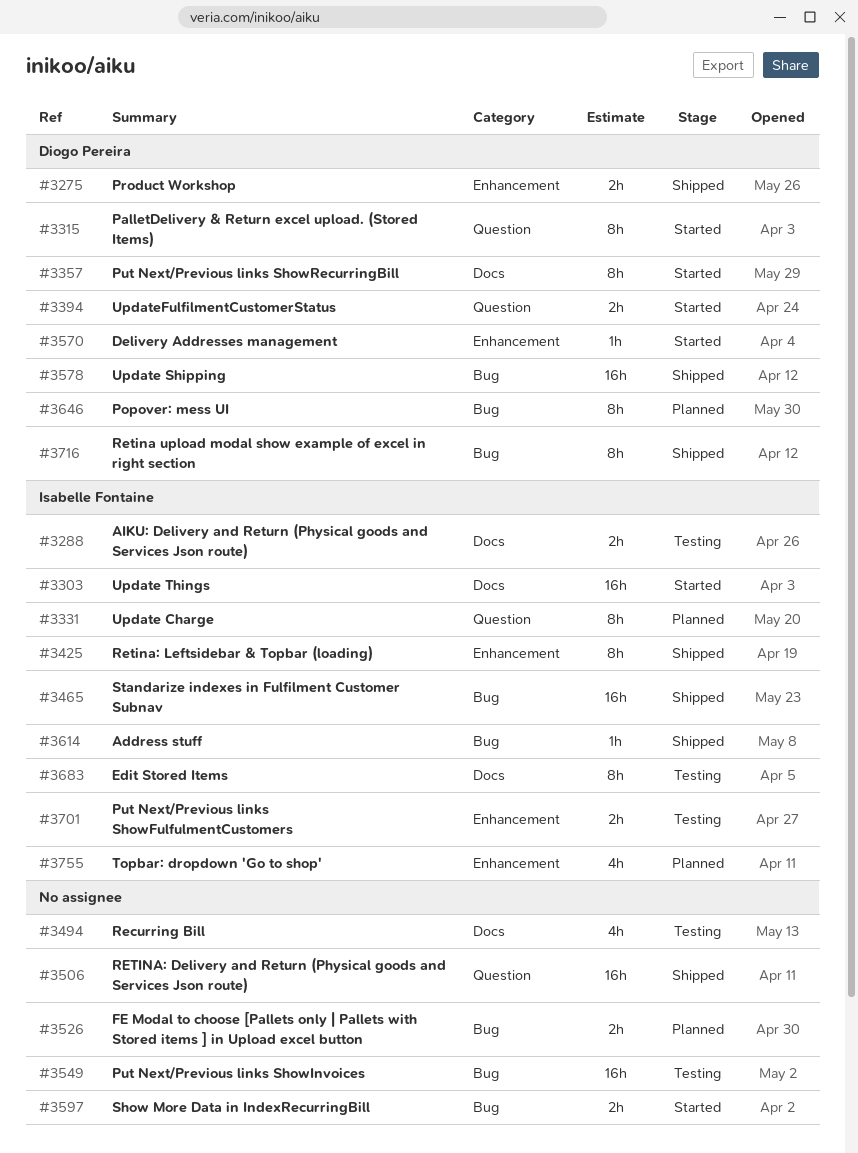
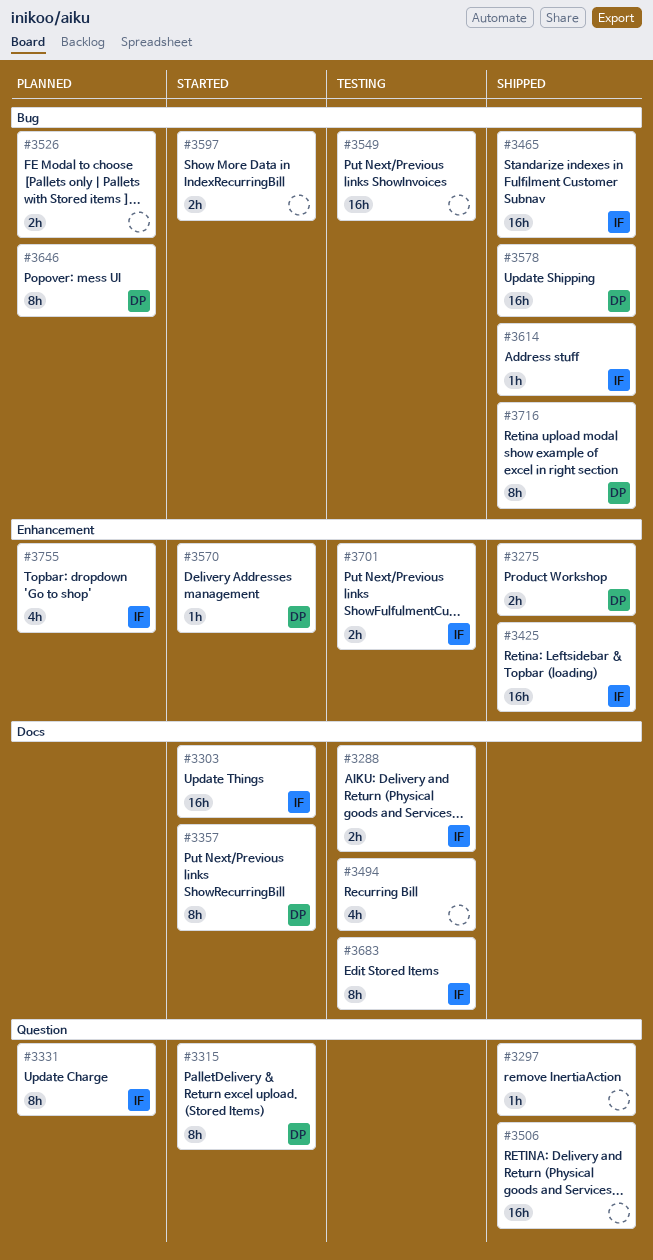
#3297: none -> present
#3394: present -> none
#3425, estimate: 8h -> 16h

